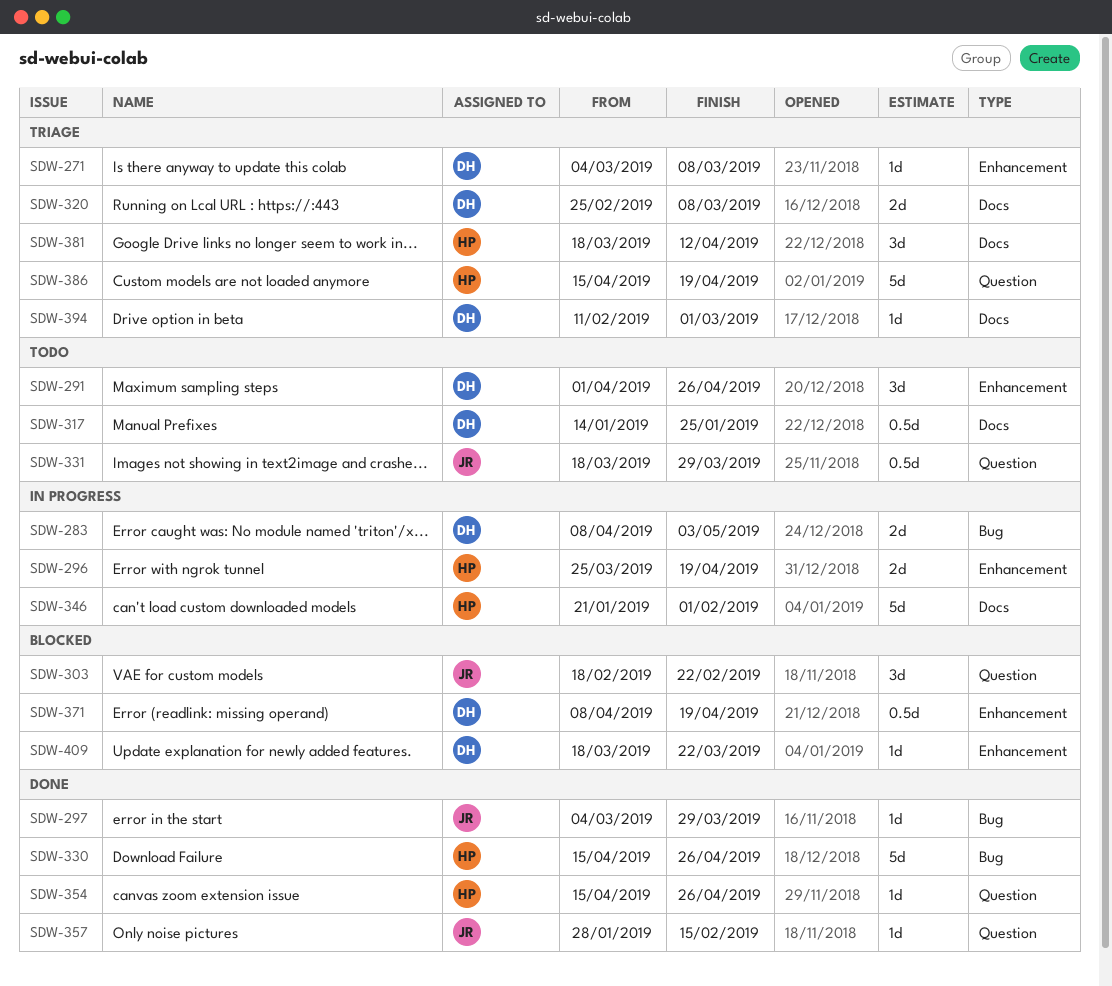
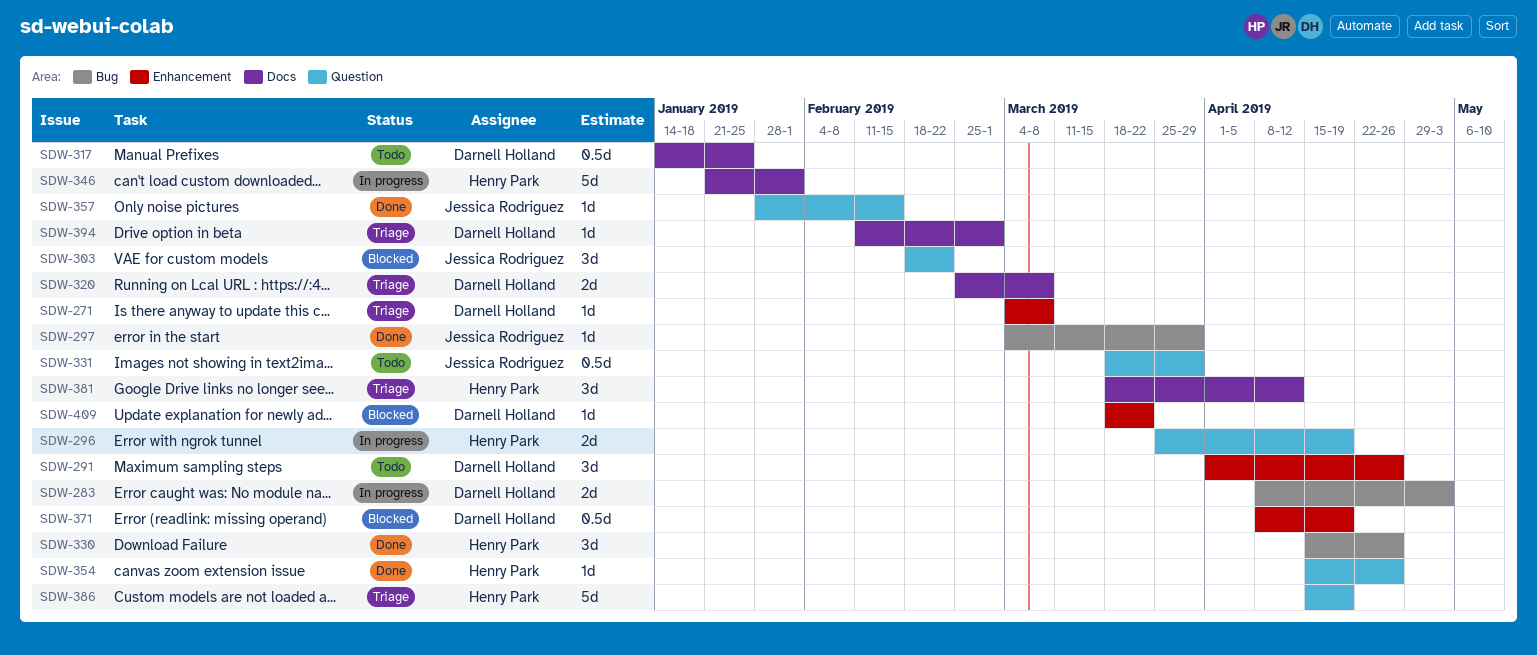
SDW-296, label: Enhancement -> Question
SDW-330, estimate: 5d -> 3d

